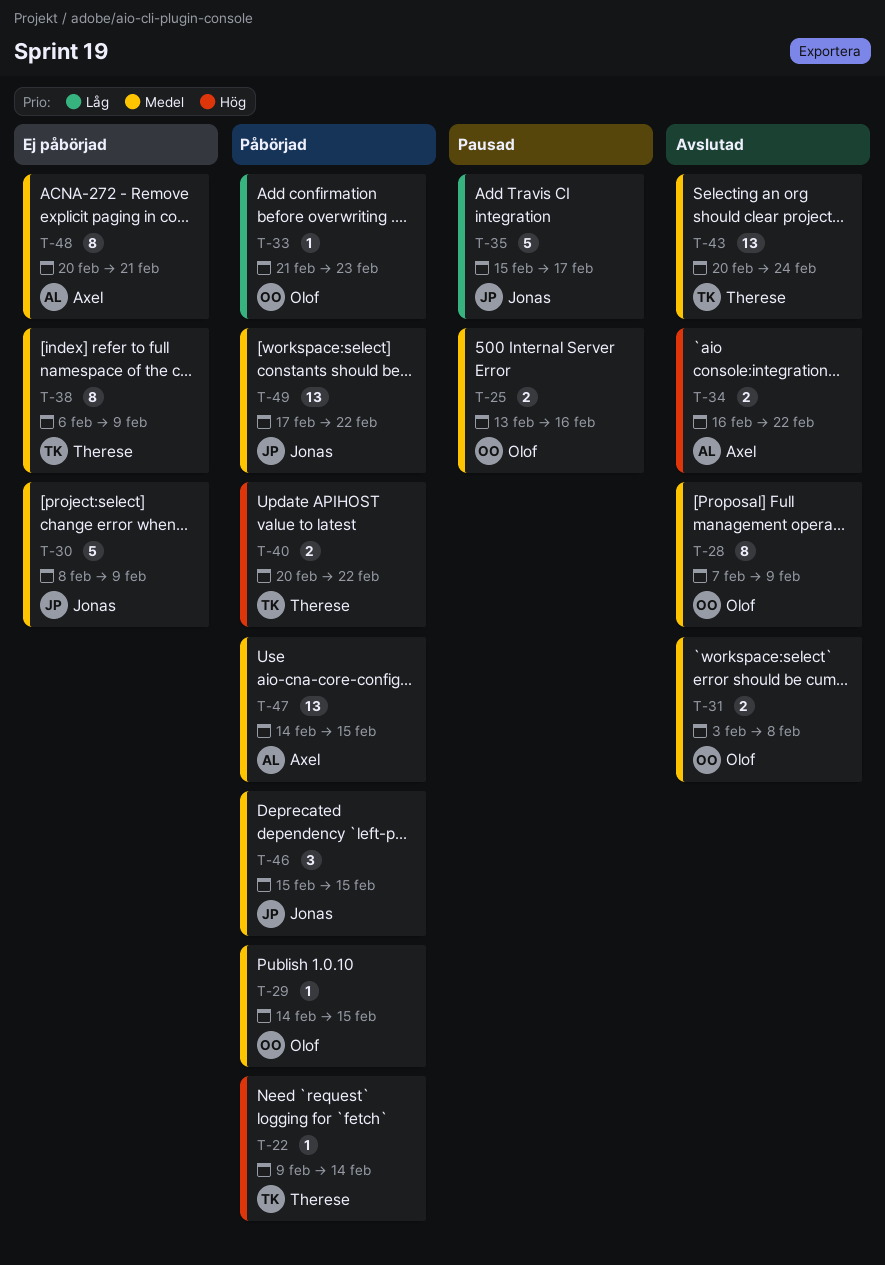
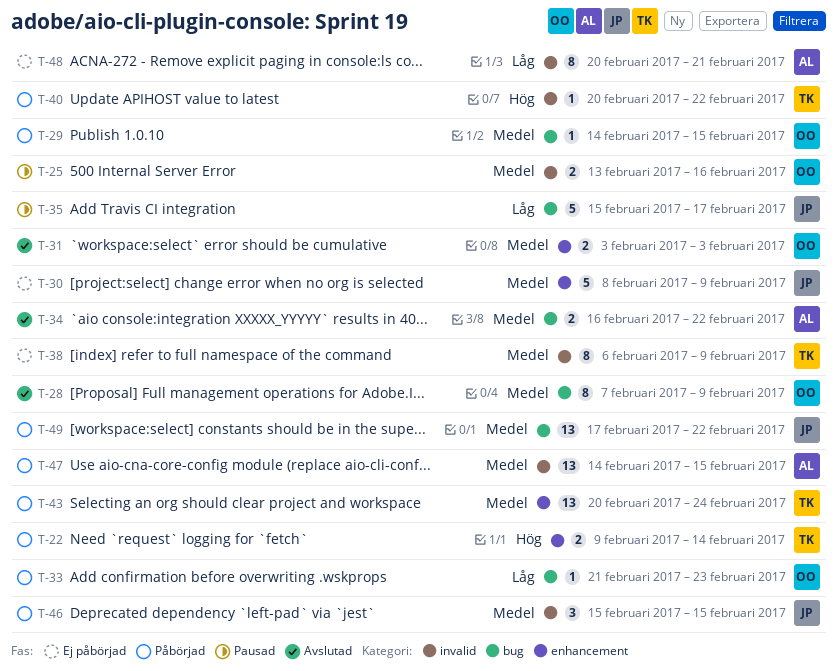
T-22, estimate: 1 -> 2
T-31, due: Feb 8 -> Feb 3
T-34, priority: Hög -> Medel
T-40, estimate: 2 -> 1
T-43, status: Avslutad -> Påbörjad
T-48, priority: Medel -> Låg

